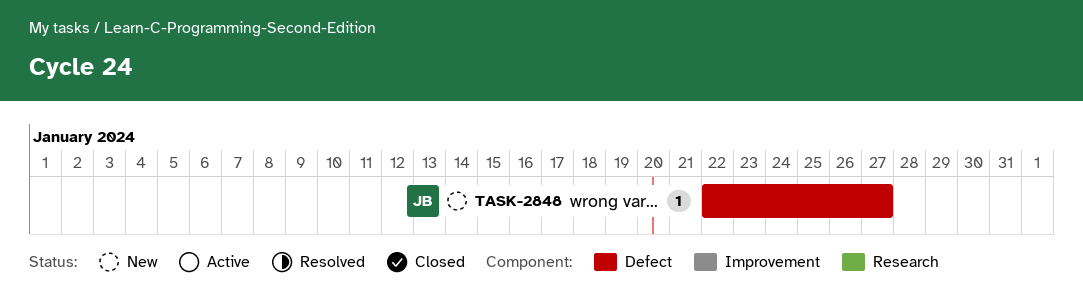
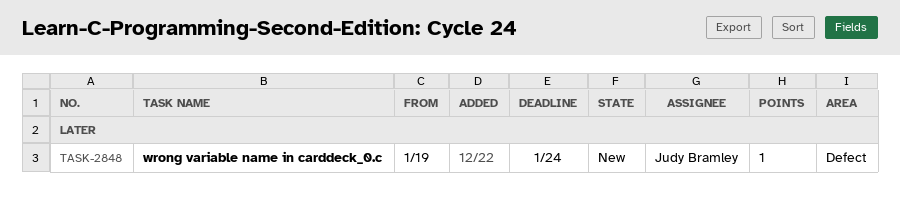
TASK-2848, start: Jan 22 -> Jan 19
TASK-2848, due: Jan 27 -> Jan 24

